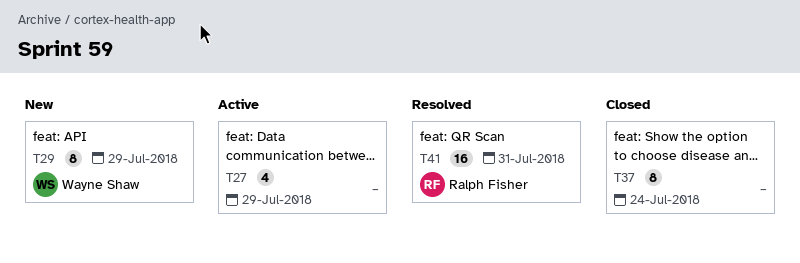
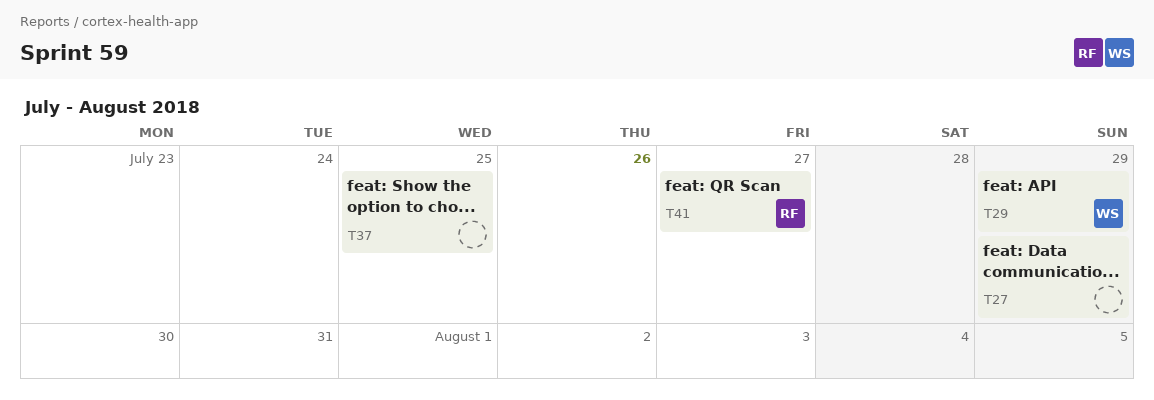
T37, due: Jul 24 -> Jul 25
T41, due: Jul 31 -> Jul 27

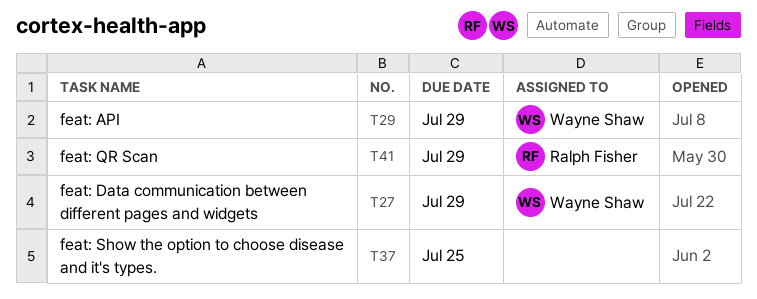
T27, owner: none -> Wayne Shaw
T41, due: Jul 27 -> Jul 29

